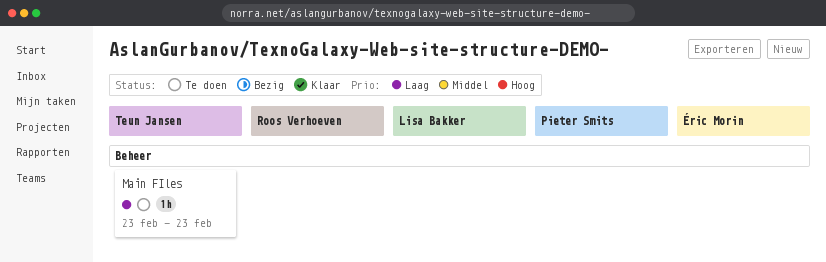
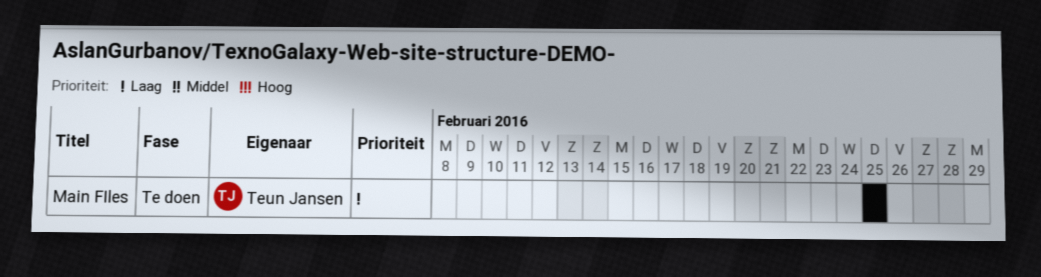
Main FIles, start: Feb 23 -> Feb 25
Main FIles, due: Feb 23 -> Feb 25

